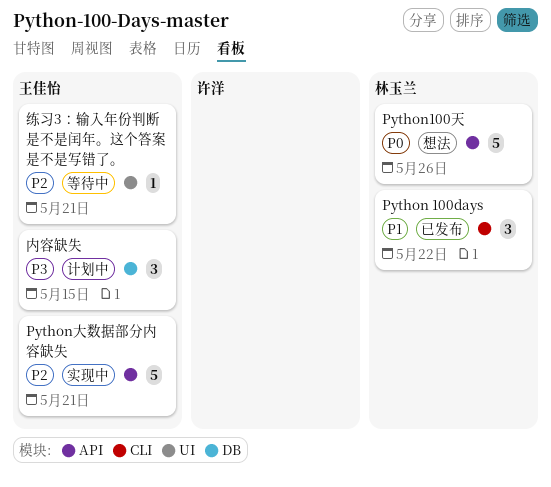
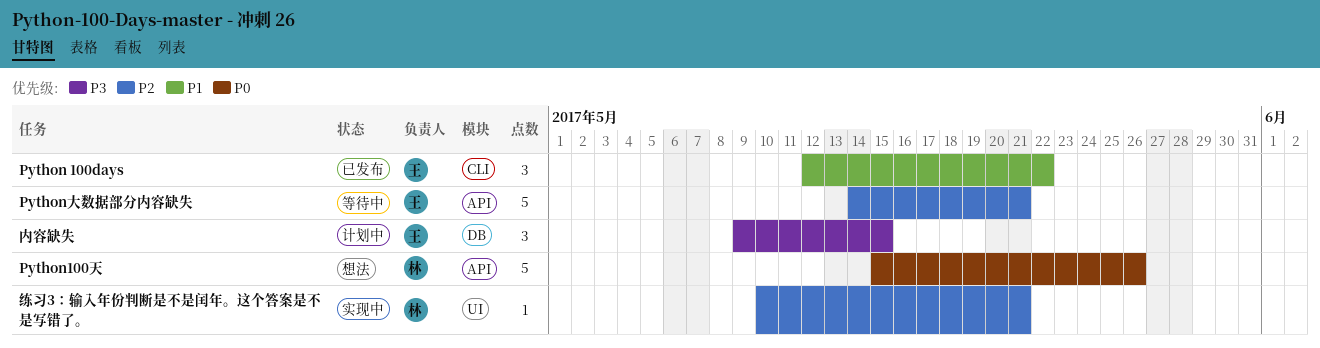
Python 100days, owner: 林玉兰 -> 王佳怡
Python大数据部分内容缺失, status: 实现中 -> 等待中
练习3：输入年份判断是不是闰年。这个答案是不是写错了。, status: 等待中 -> 实现中
练习3：输入年份判断是不是闰年。这个答案是不是写错了。, owner: 王佳怡 -> 林玉兰

